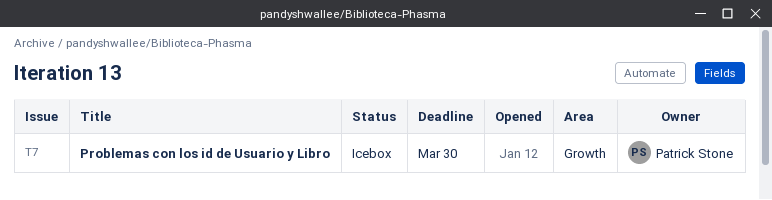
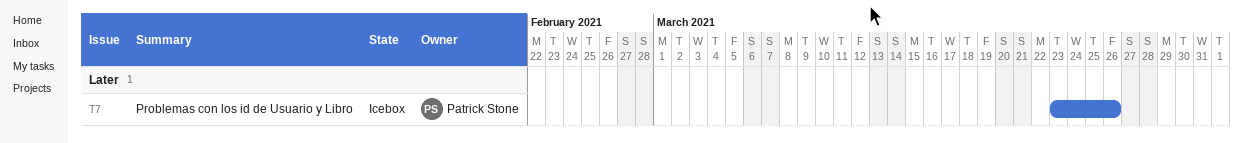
T7, due: Mar 30 -> Mar 26

